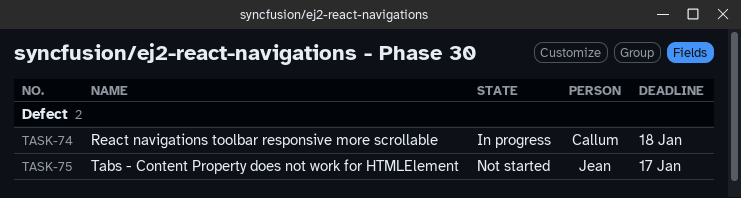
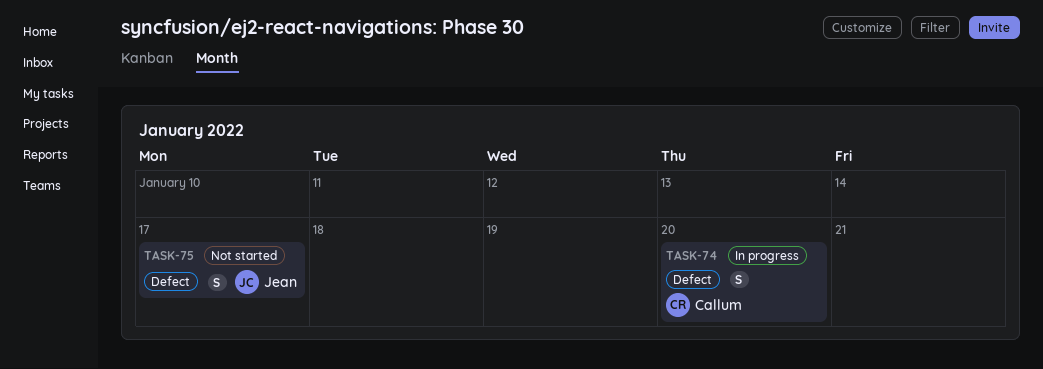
TASK-74, due: Jan 18 -> Jan 20

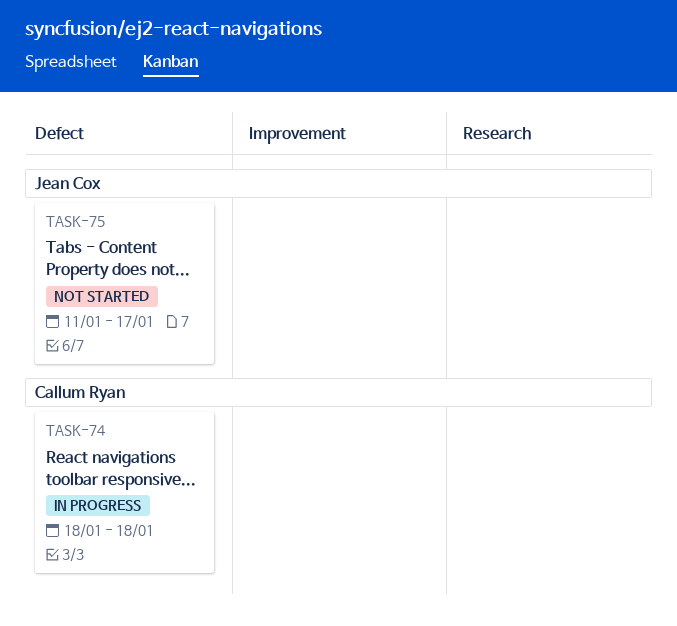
TASK-74, due: Jan 20 -> Jan 18

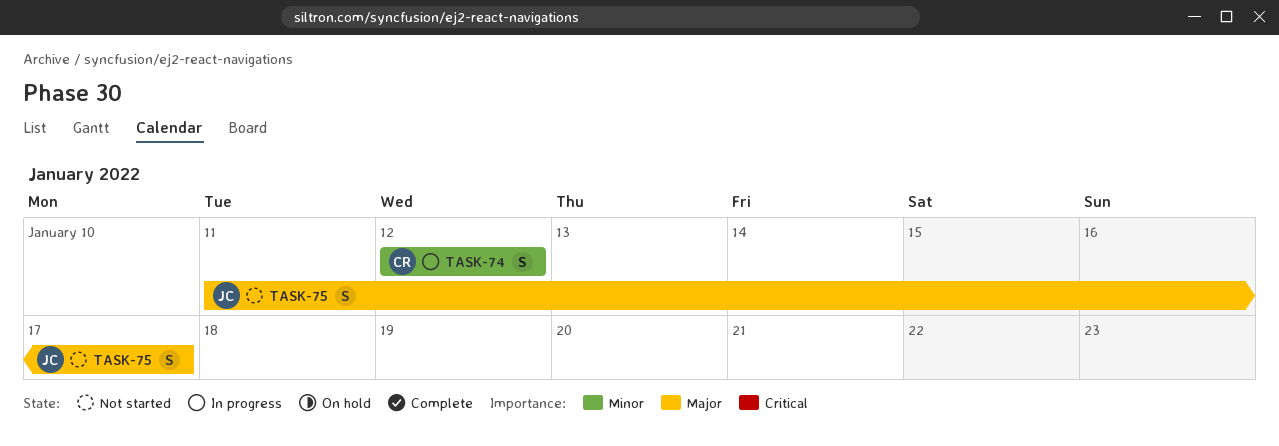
TASK-74, start: Jan 18 -> Jan 12
TASK-74, due: Jan 18 -> Jan 12

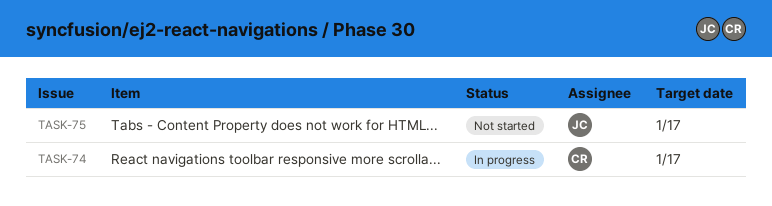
TASK-74, due: Jan 12 -> Jan 17

